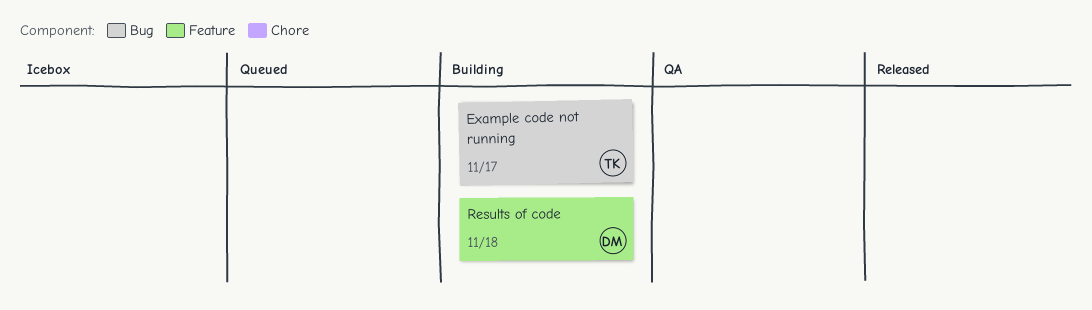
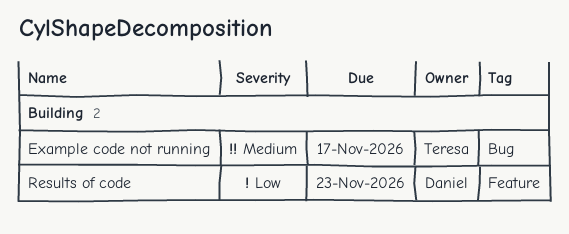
Results of code, due: Nov 18 -> Nov 23

